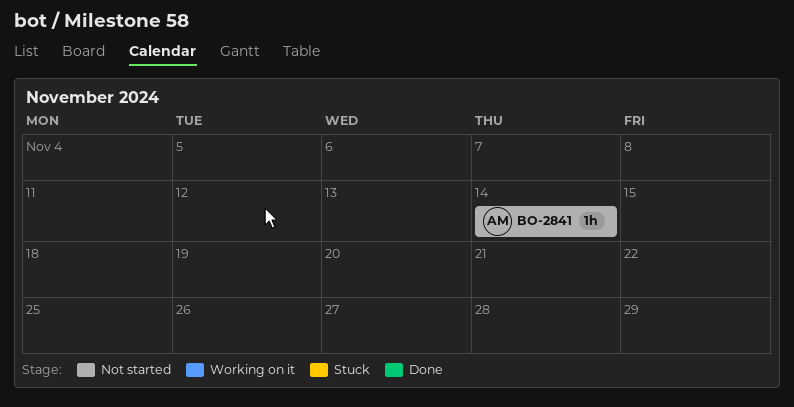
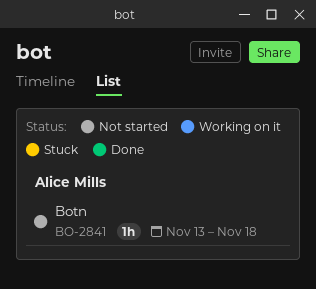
BO-2841, start: Nov 14 -> Nov 13
BO-2841, due: Nov 14 -> Nov 18

